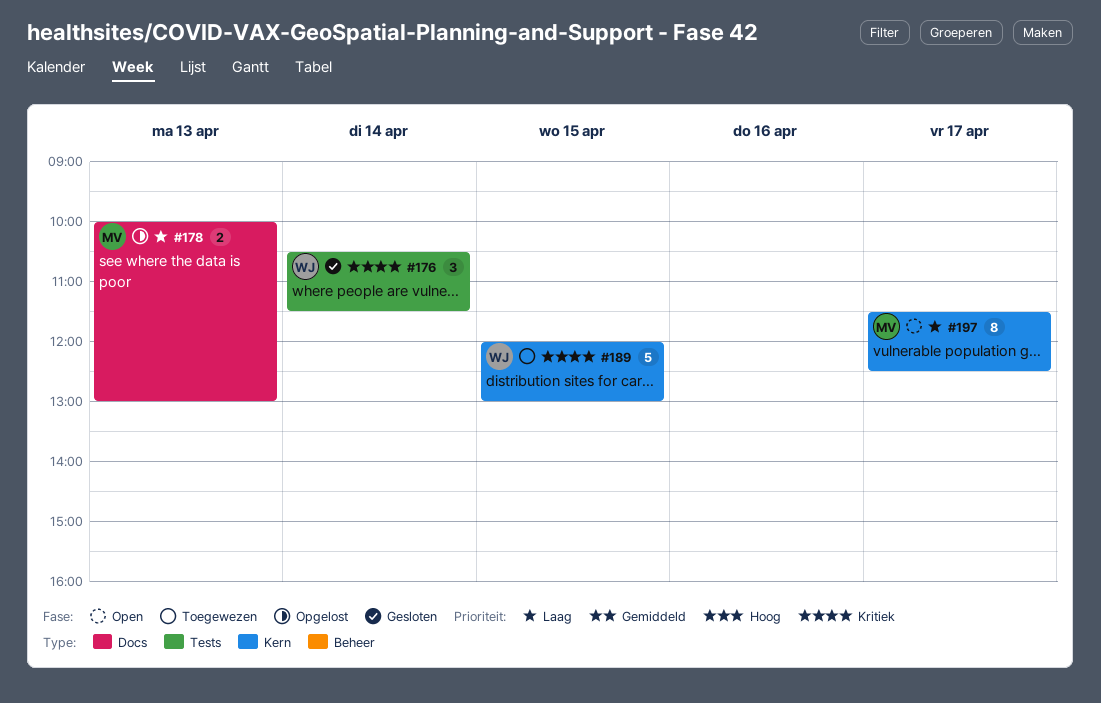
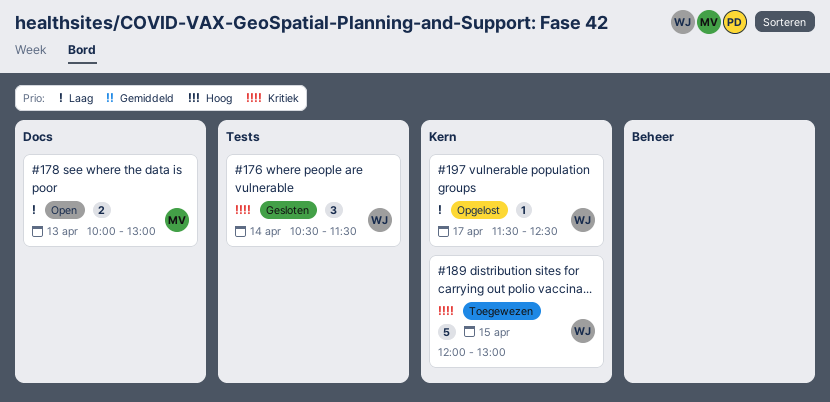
#178, status: Opgelost -> Open
#197, status: Open -> Opgelost
#197, owner: MV -> WJ
#197, estimate: 8 -> 1

